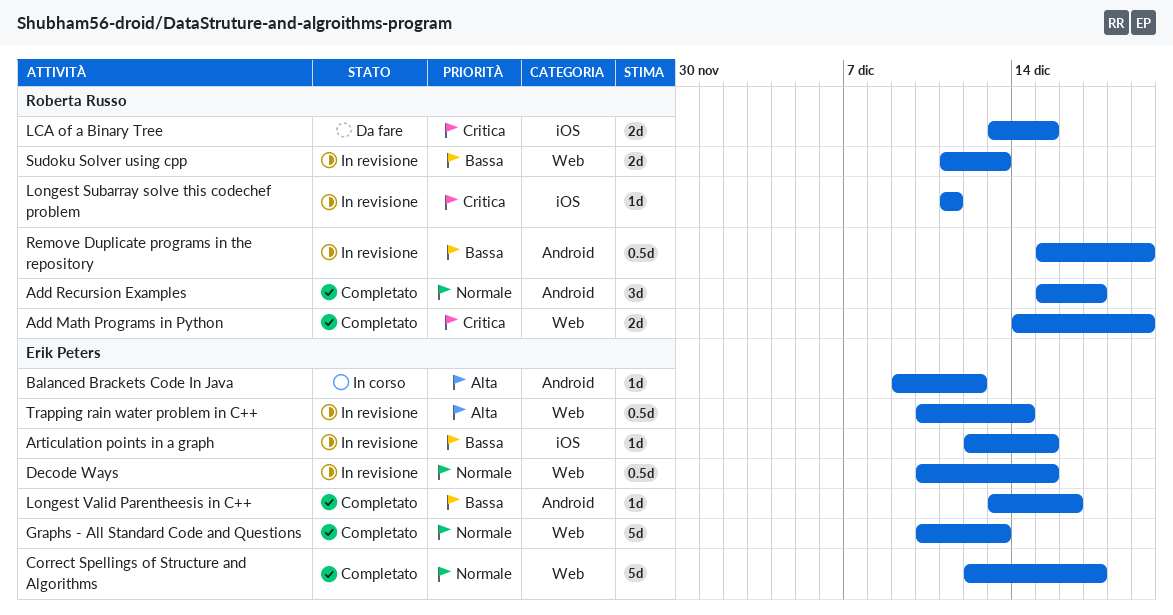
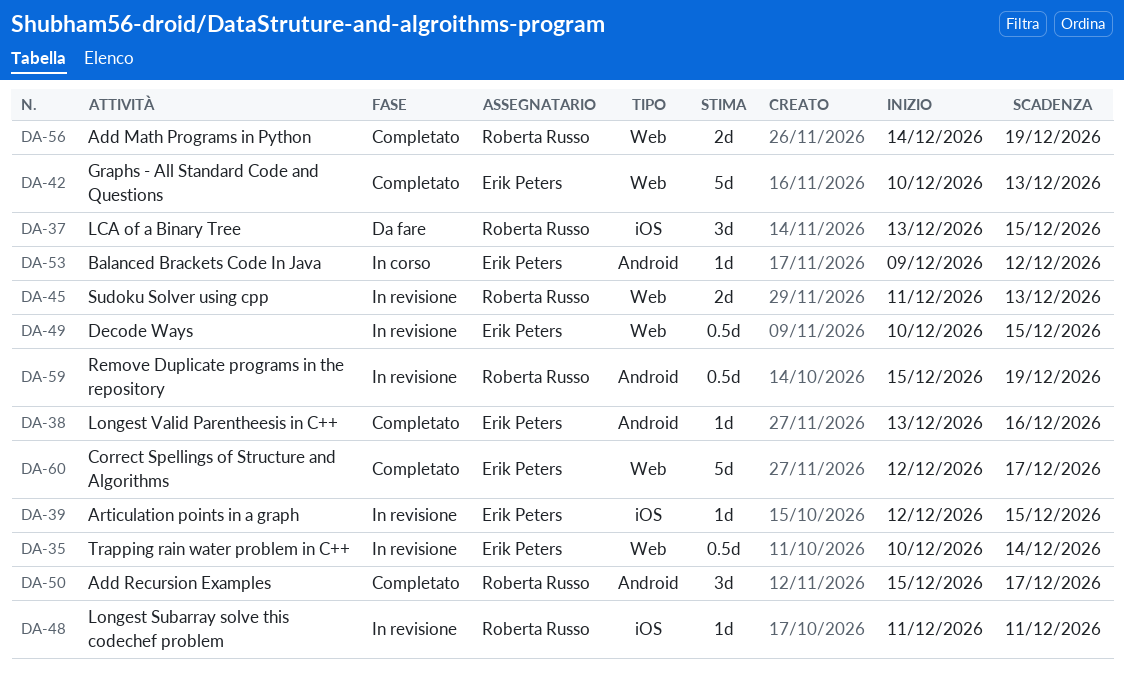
LCA of a Binary Tree, estimate: 2d -> 3d

